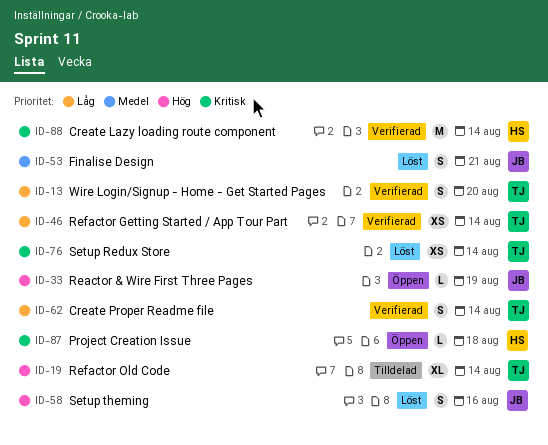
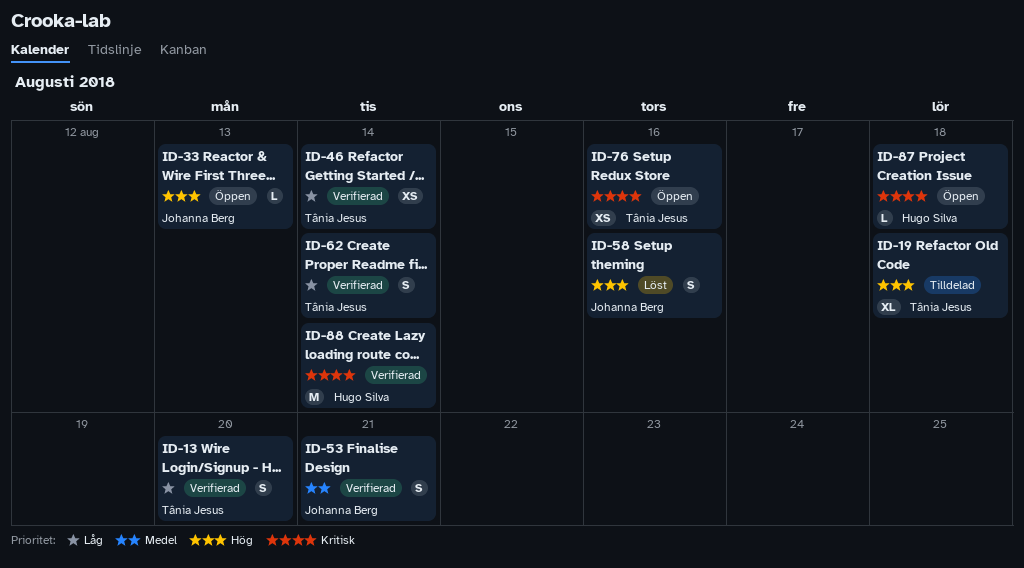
ID-19, due: Aug 14 -> Aug 18
ID-33, due: Aug 19 -> Aug 13
ID-53, status: Löst -> Verifierad
ID-76, status: Löst -> Öppen
ID-76, due: Aug 14 -> Aug 16

